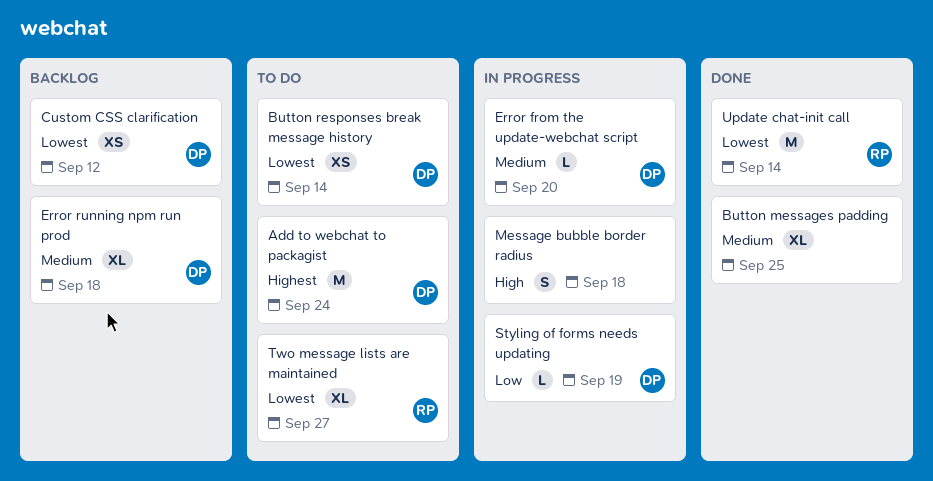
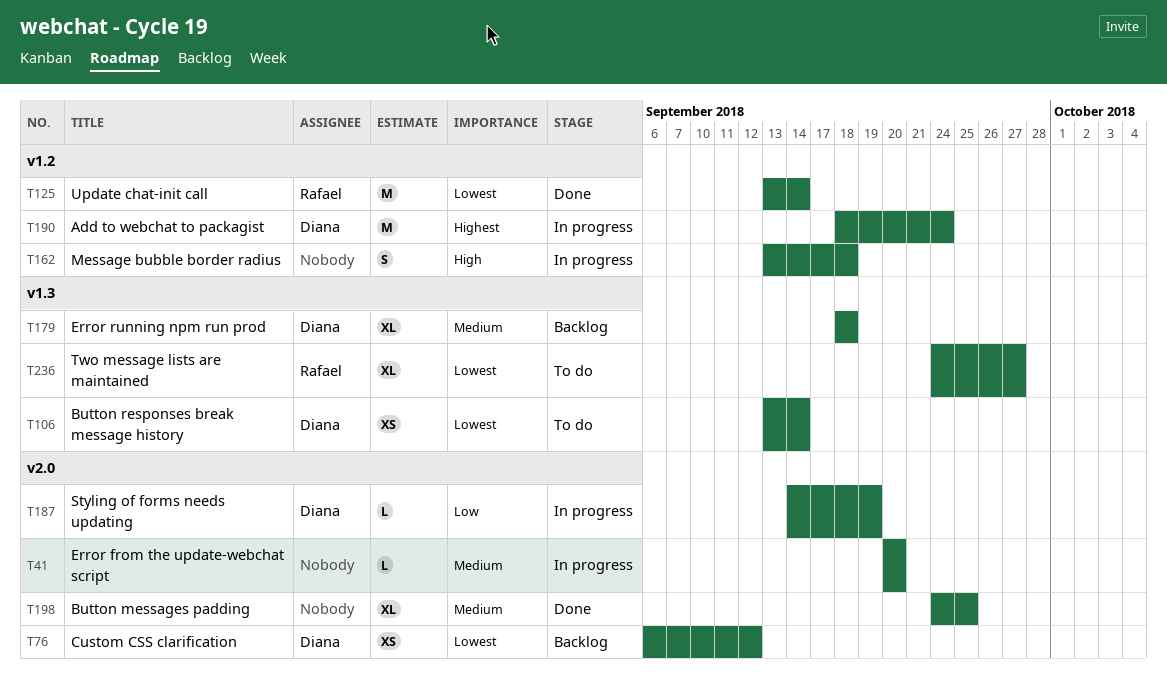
Add to webchat to packagist, status: To do -> In progress
Error from the update-webchat script, owner: Diana -> none

